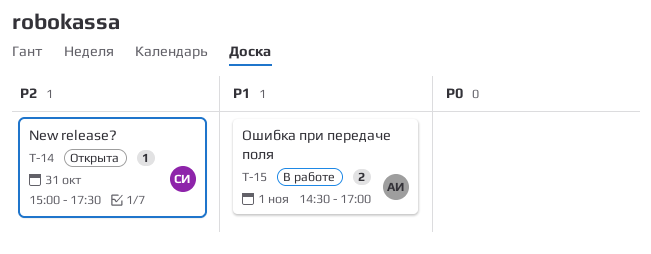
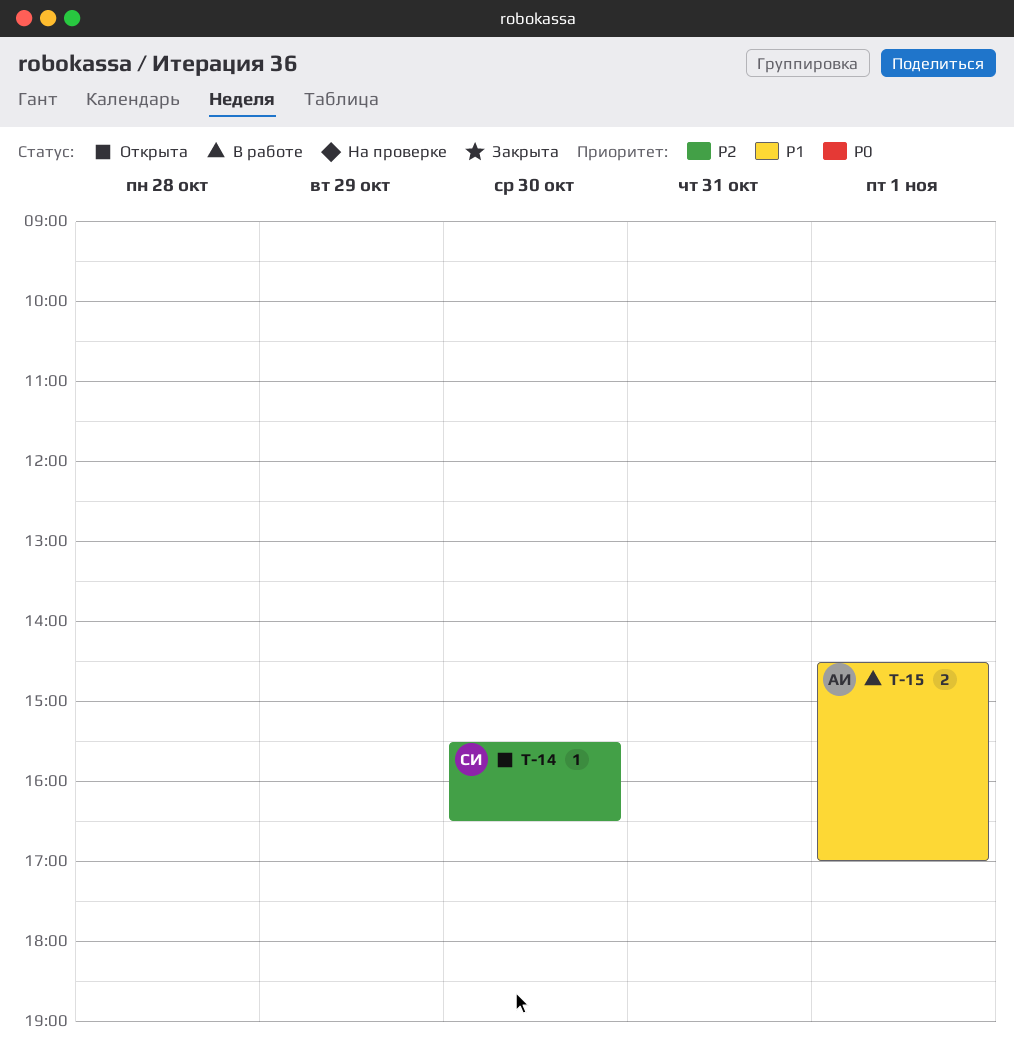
T-14, day: Oct 31 -> Oct 30
T-14, begins: 15:00 -> 15:30
T-14, ends: 17:30 -> 16:30

